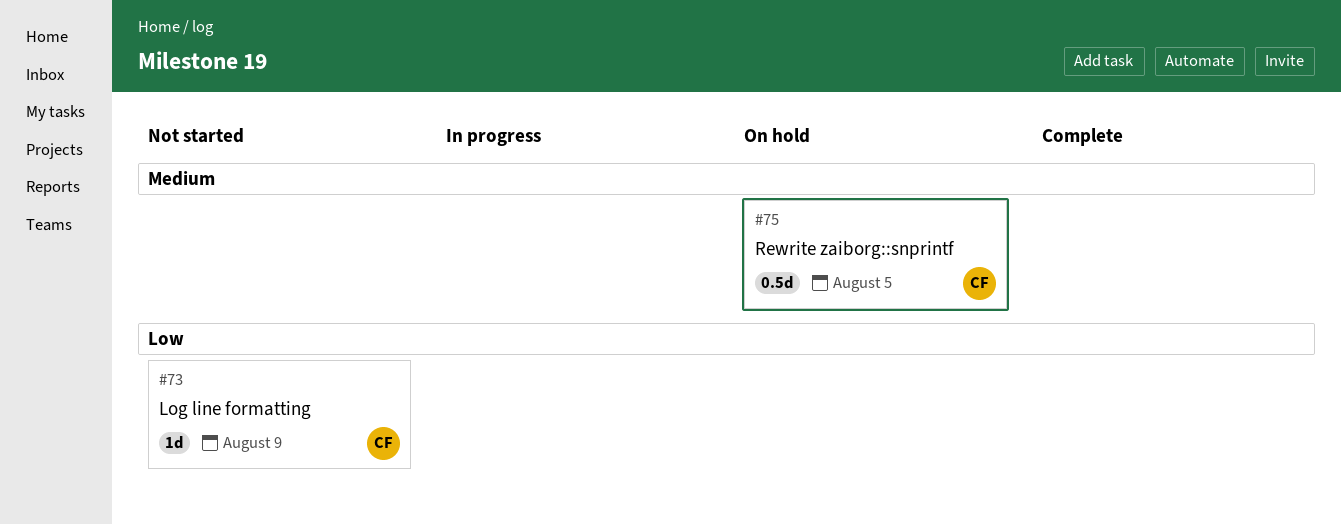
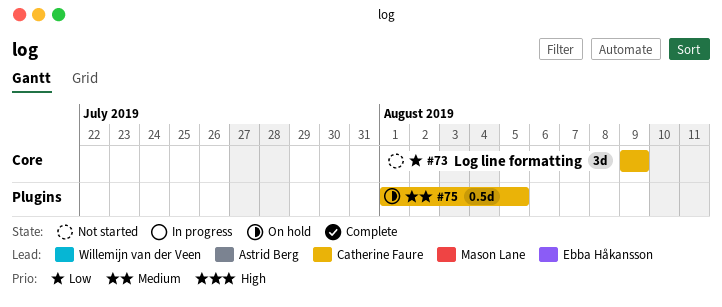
#73, estimate: 1d -> 3d

